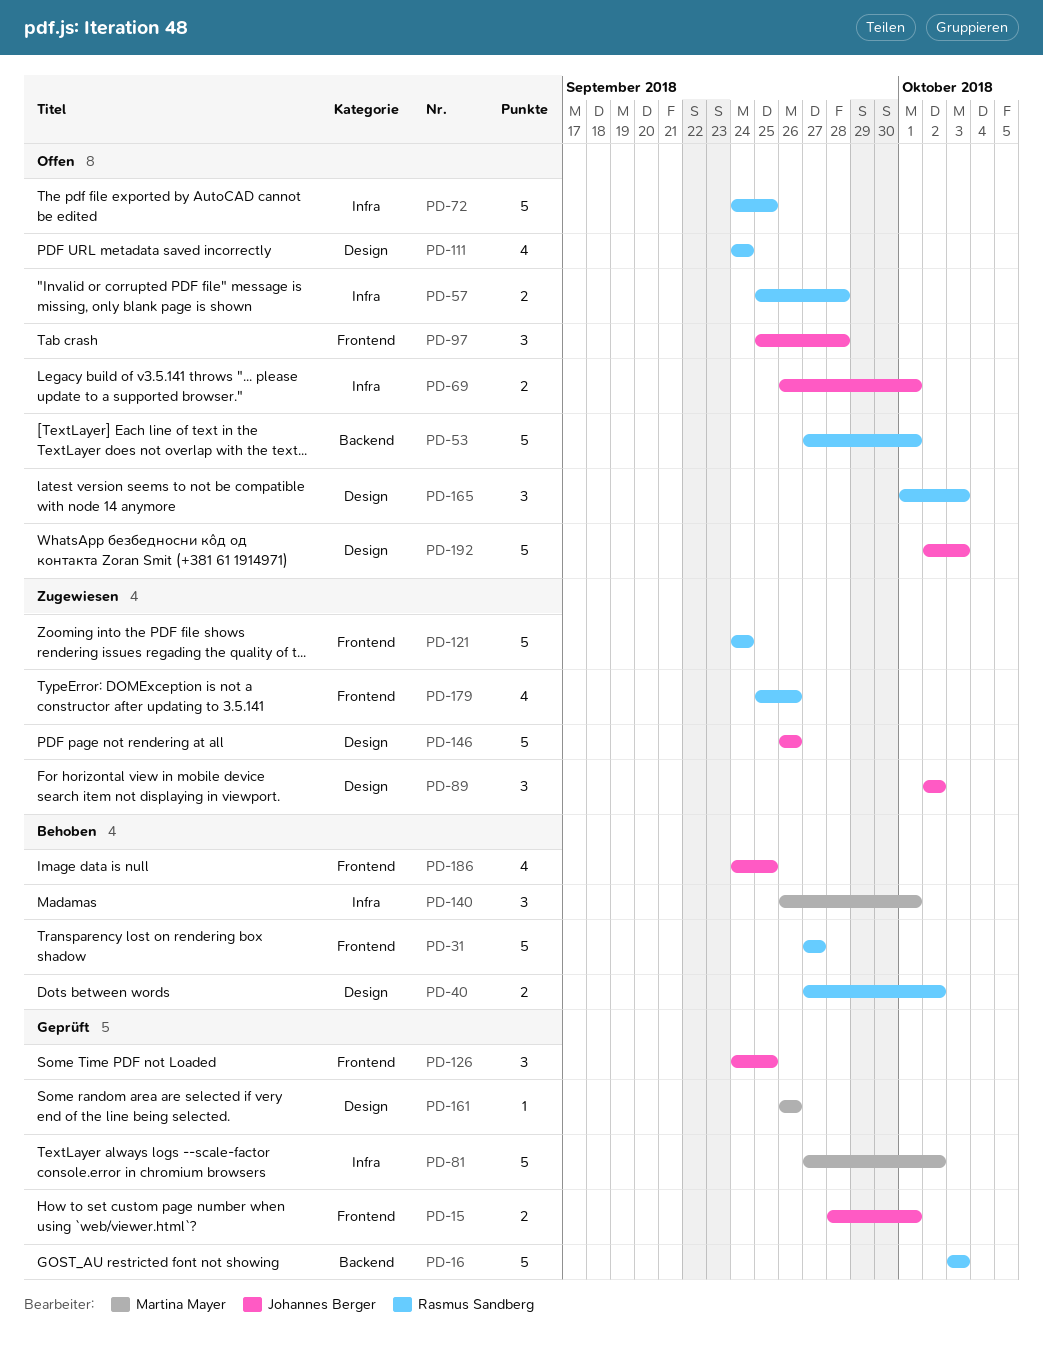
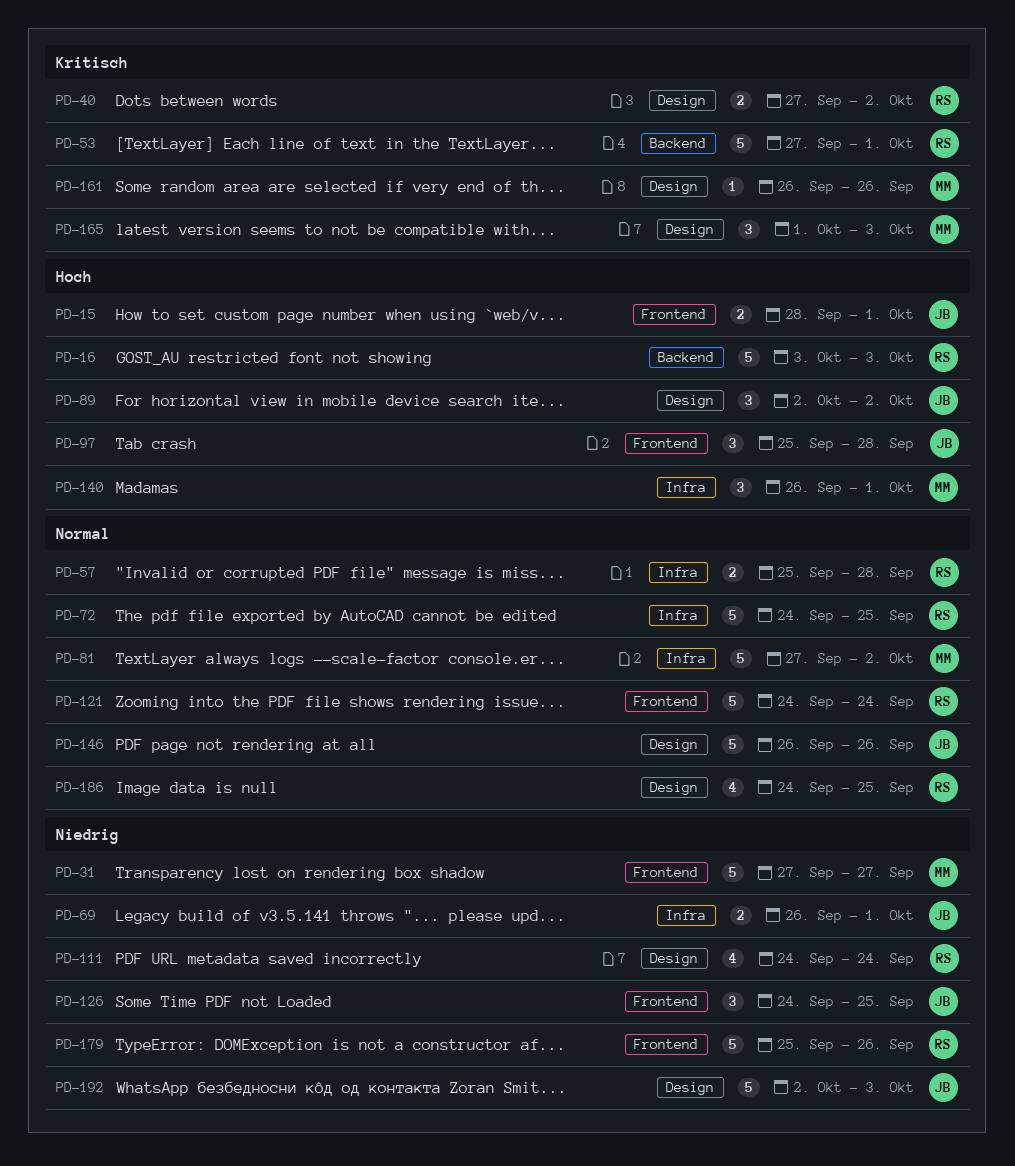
PD-31, owner: Rasmus Sandberg -> Martina Mayer
PD-165, owner: Rasmus Sandberg -> Martina Mayer
PD-179, estimate: 4 -> 5
PD-186, owner: Johannes Berger -> Rasmus Sandberg
PD-186, label: Frontend -> Design

